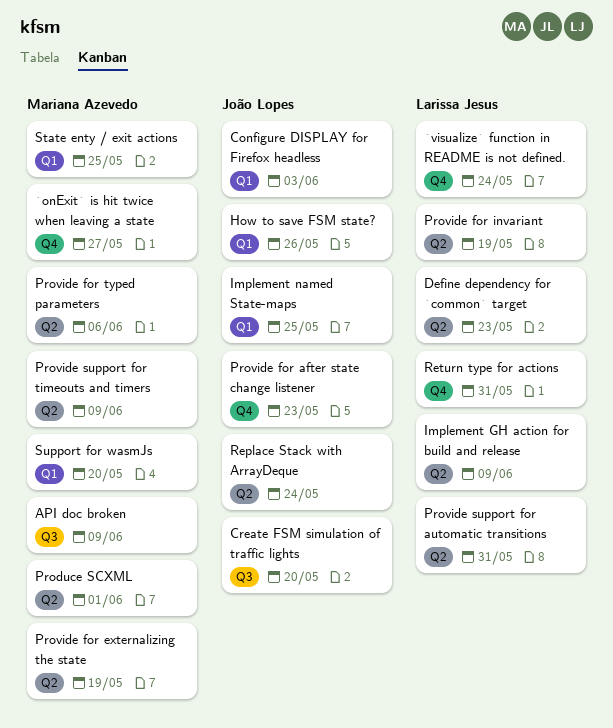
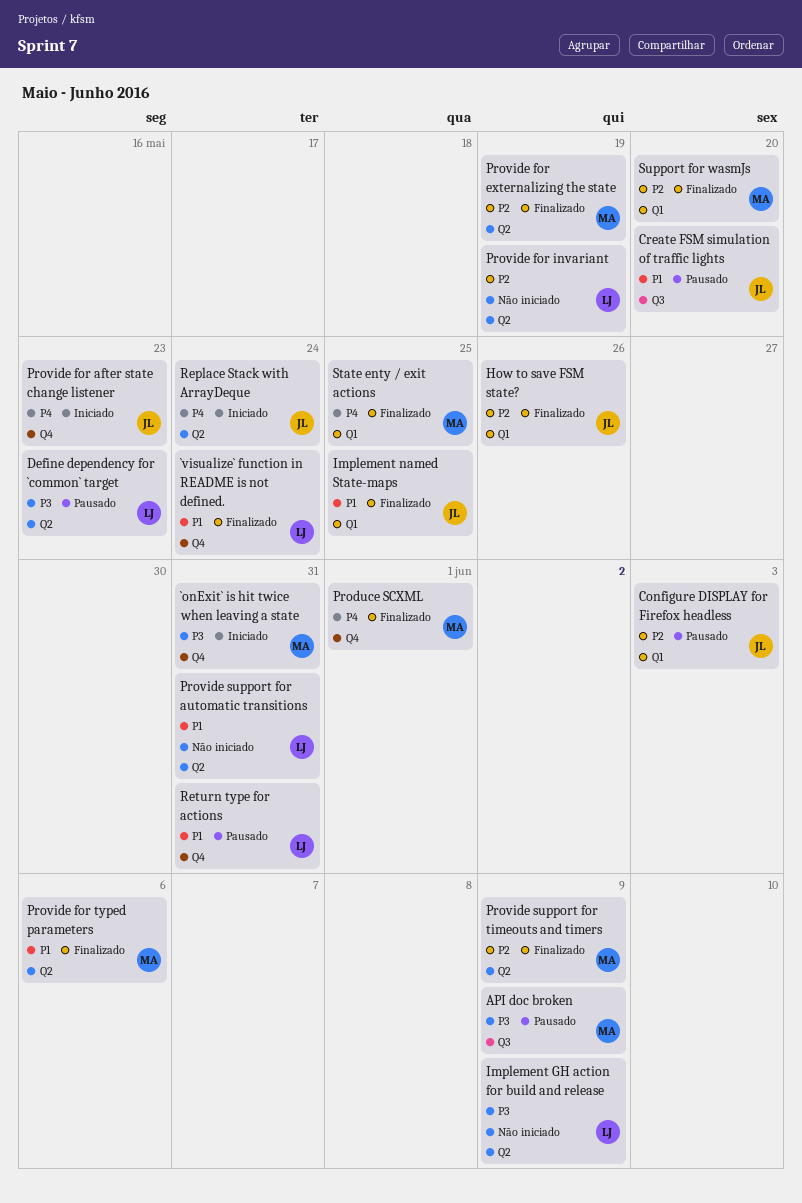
`onExit` is hit twice when leaving a state, due: May 27 -> May 31
Produce SCXML, label: Q2 -> Q4

